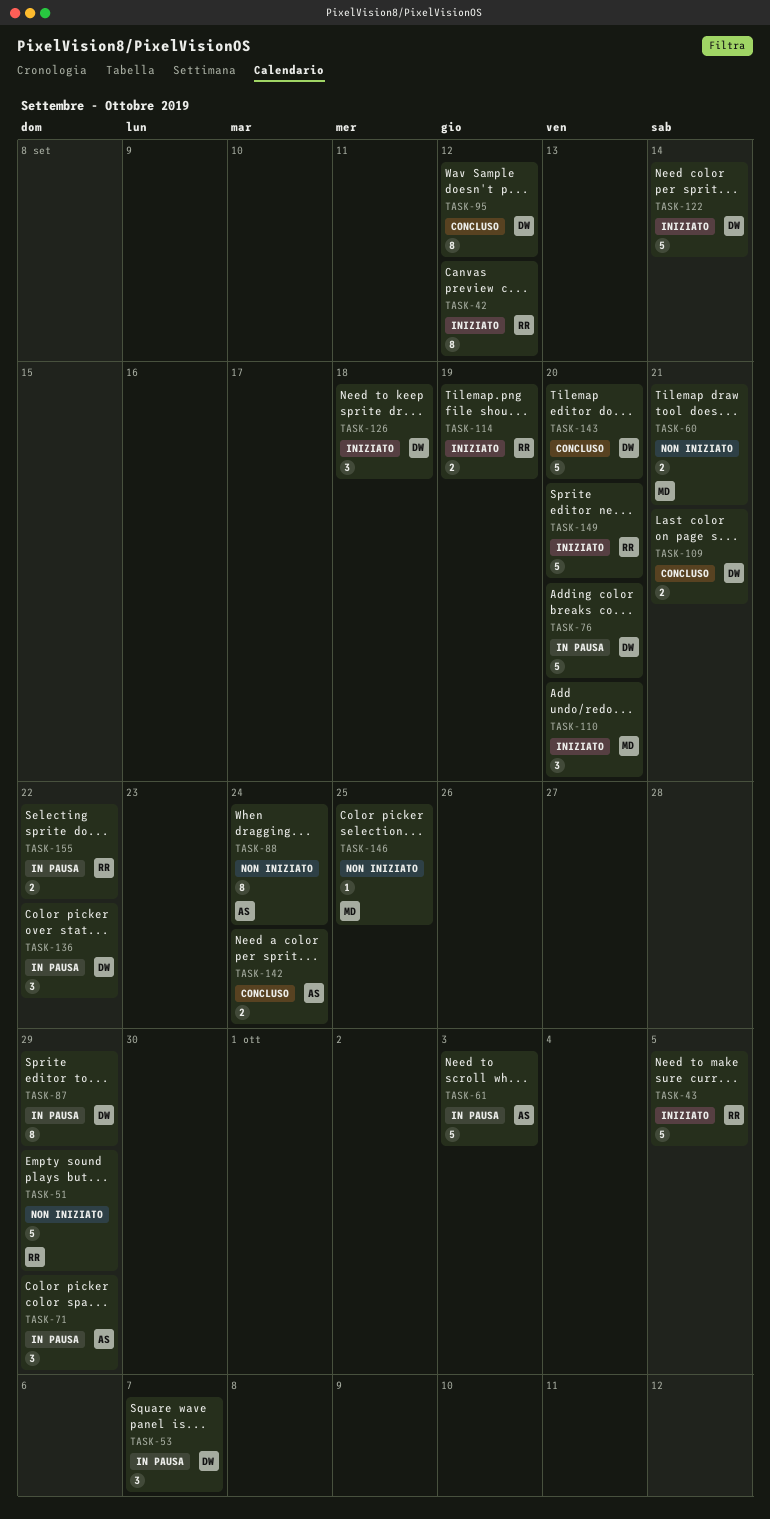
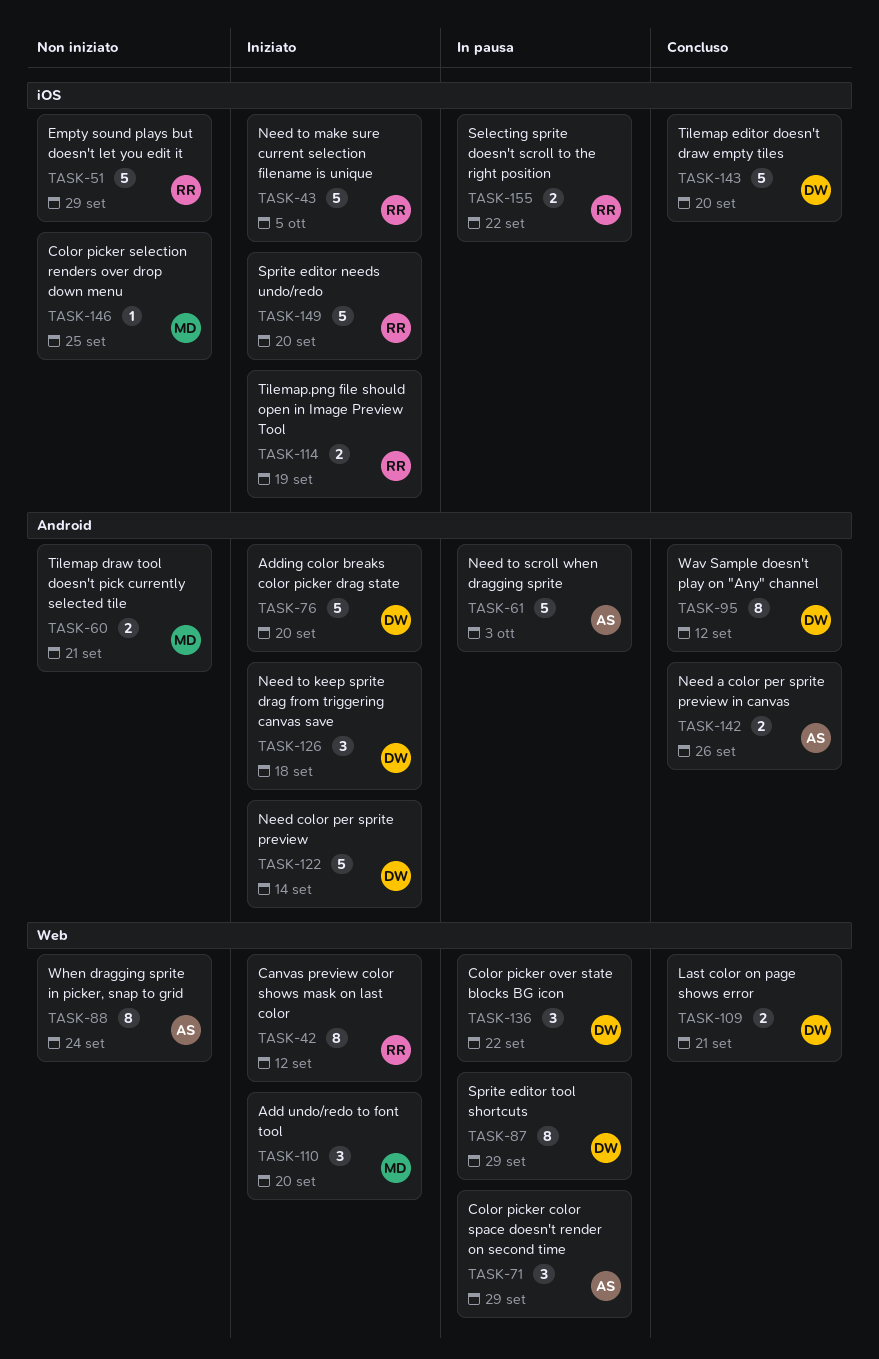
TASK-53: present -> none
TASK-76, status: In pausa -> Iniziato
TASK-142, due: Sep 24 -> Sep 26

